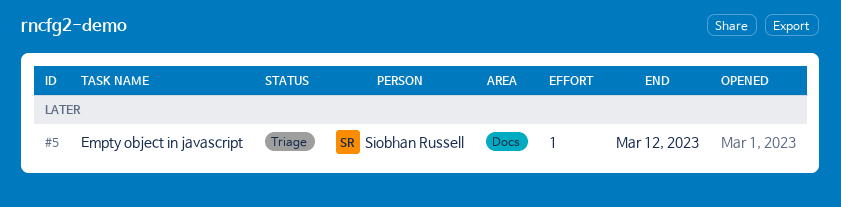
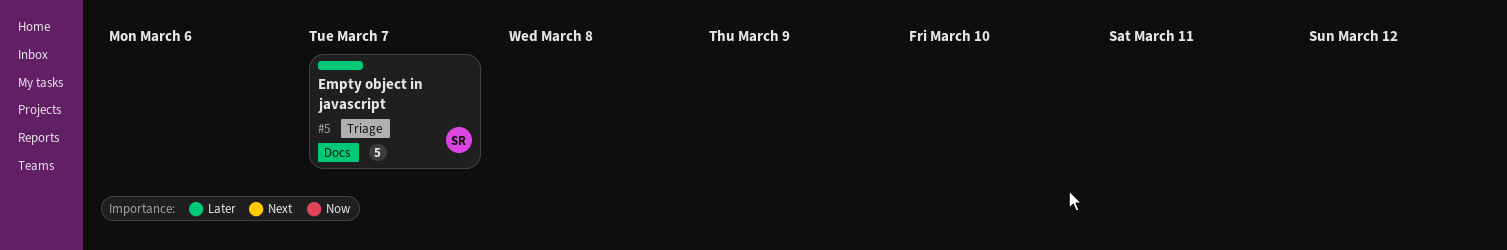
#5, estimate: 1 -> 5
#5, due: Mar 12 -> Mar 7

